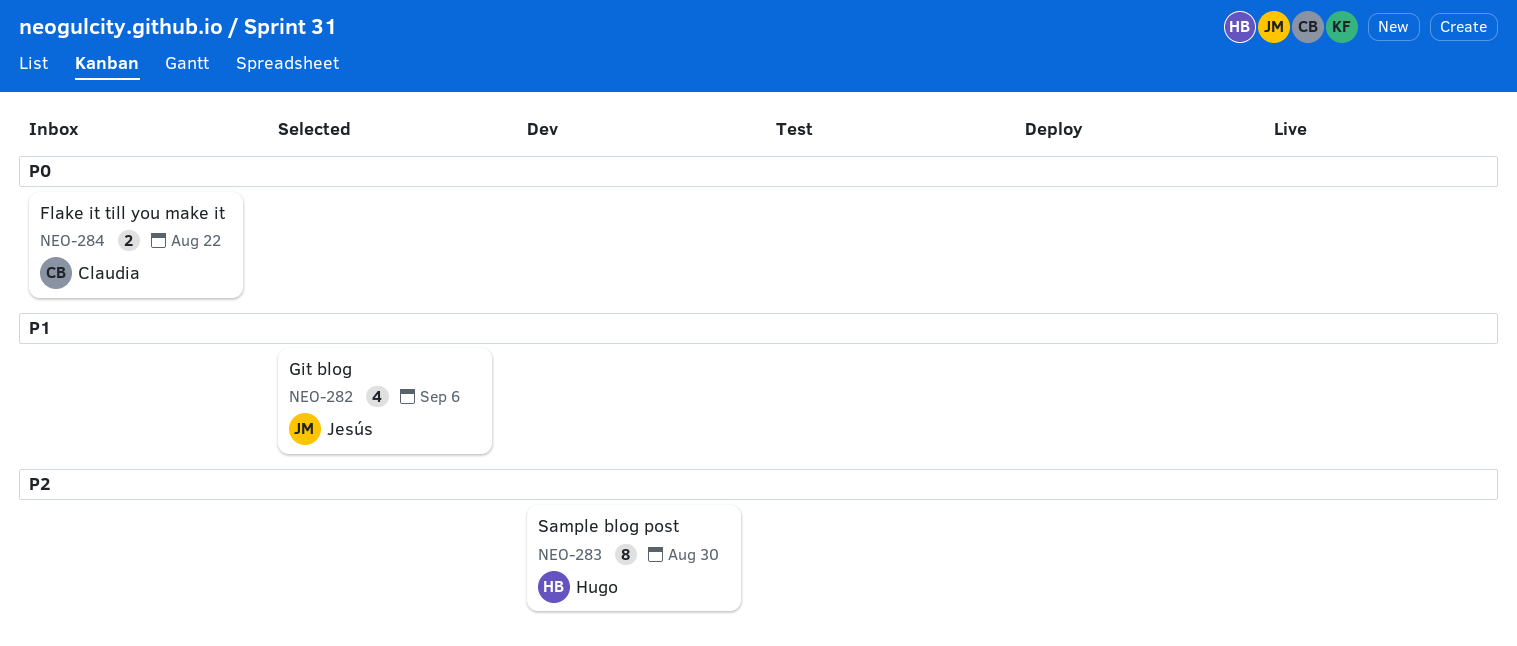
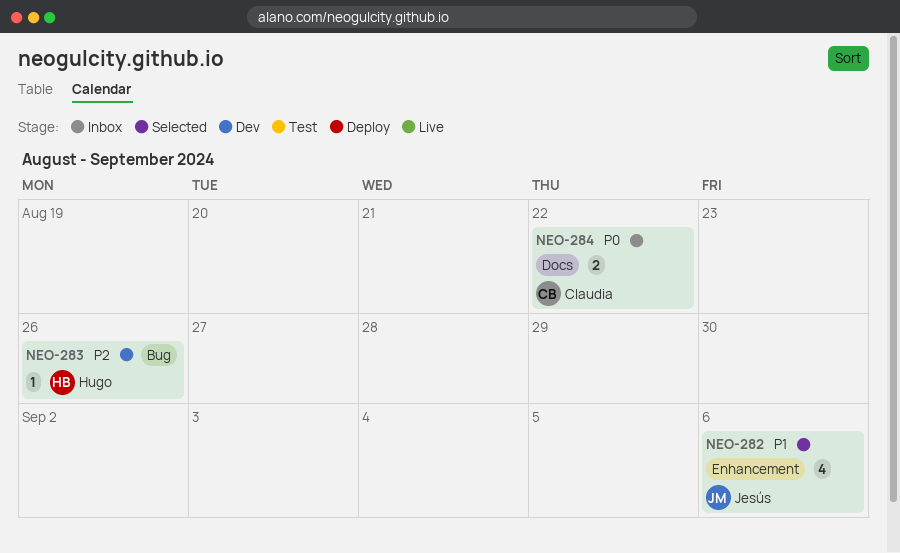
NEO-283, estimate: 8 -> 1
NEO-283, due: Aug 30 -> Aug 26

